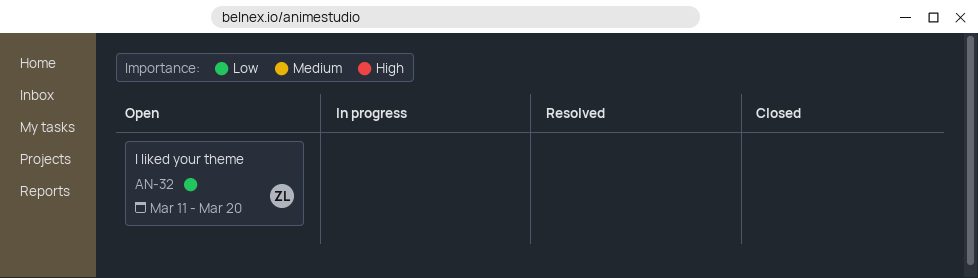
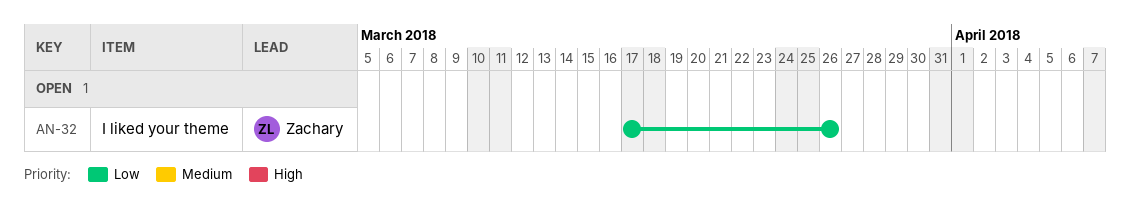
AN-32, start: Mar 11 -> Mar 17
AN-32, due: Mar 20 -> Mar 26

